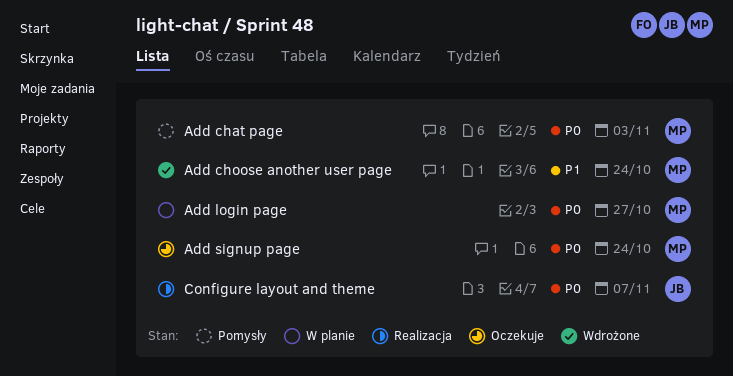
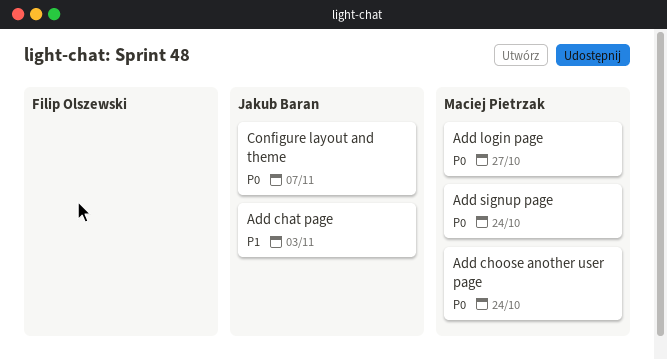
Add chat page, owner: Maciej Pietrzak -> Jakub Baran
Add chat page, priority: P0 -> P1
Add choose another user page, priority: P1 -> P0

